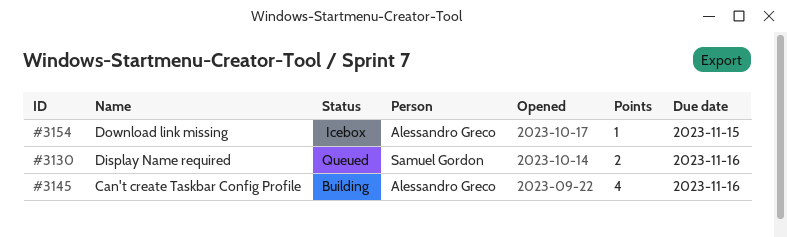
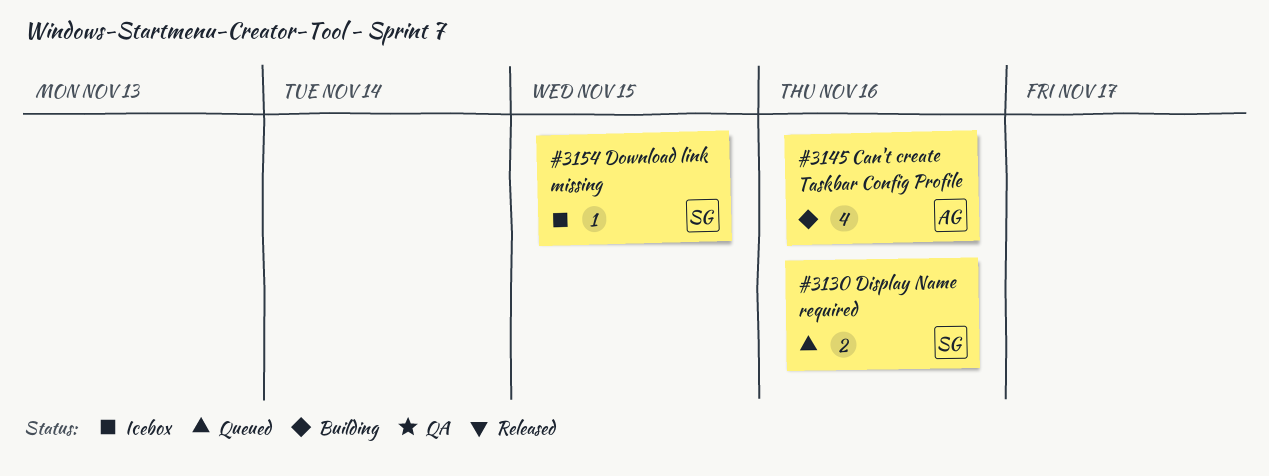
#3154, owner: Alessandro Greco -> Samuel Gordon

